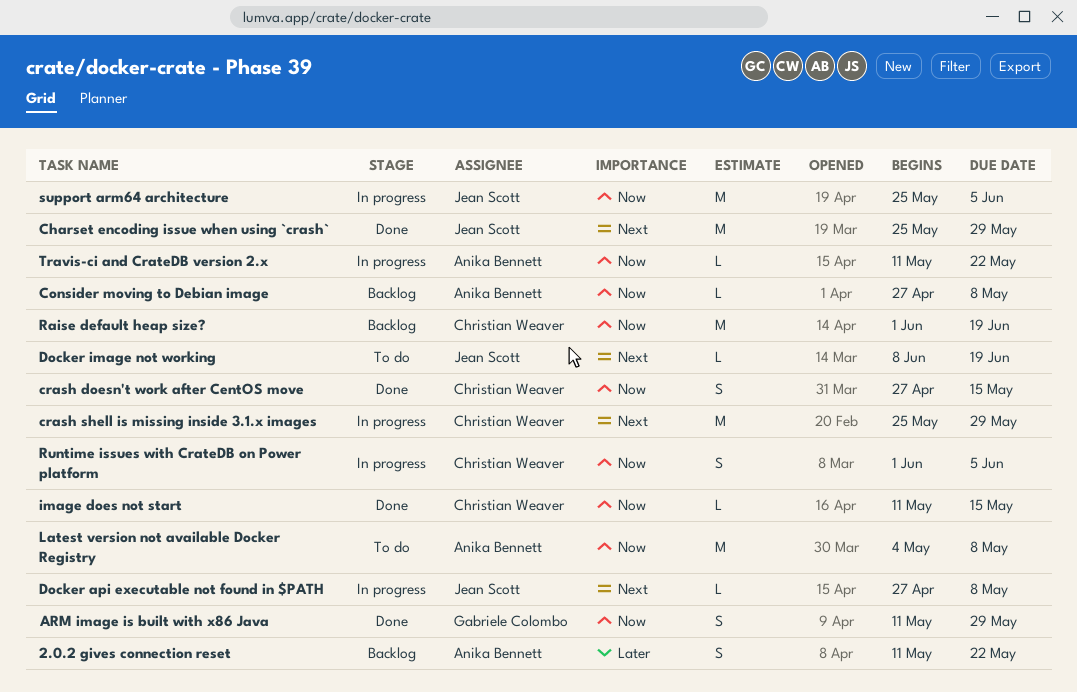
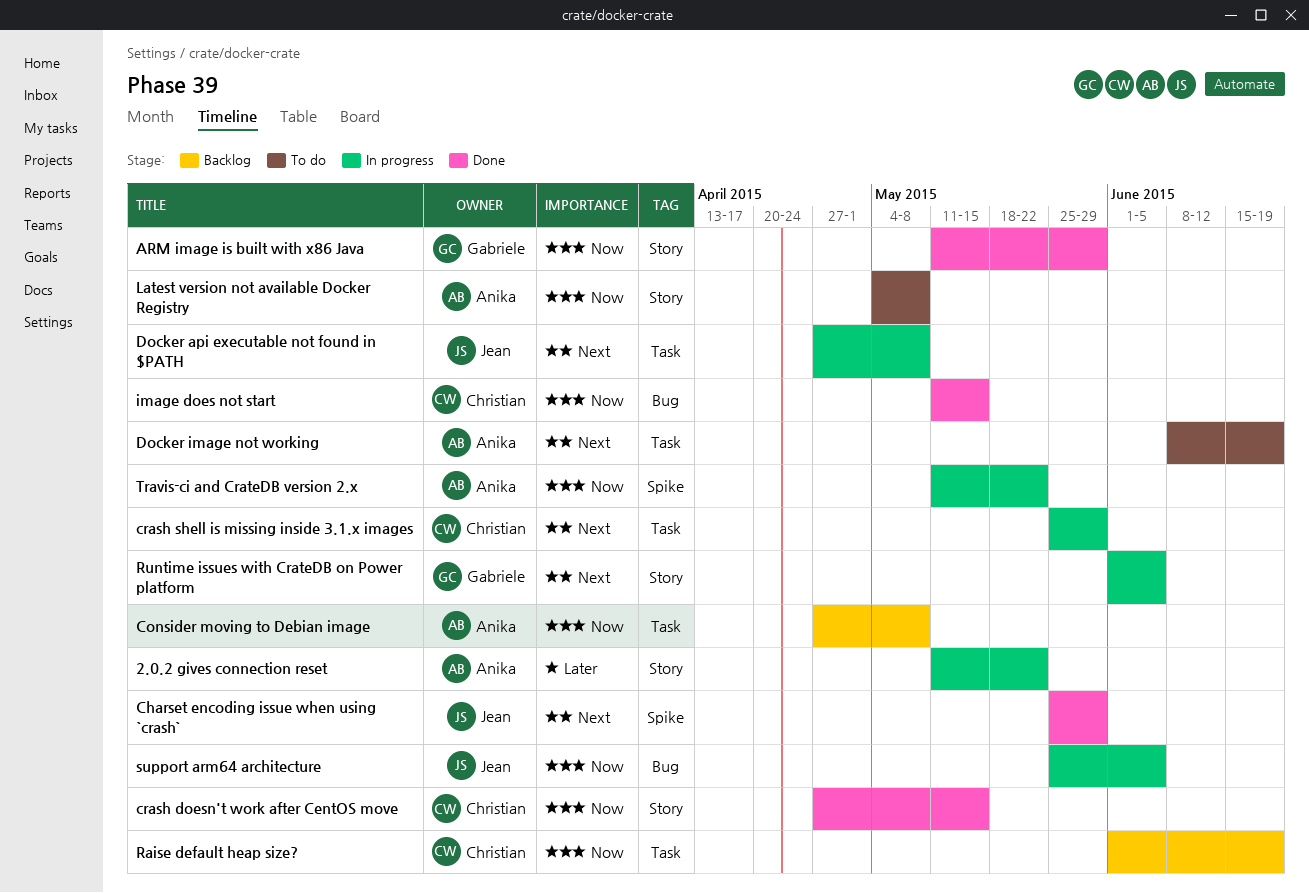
2.0.2 gives connection reset, status: Backlog -> In progress
Docker image not working, owner: Jean Scott -> Anika Bennett
Runtime issues with CrateDB on Power platform, owner: Christian Weaver -> Gabriele Colombo
Runtime issues with CrateDB on Power platform, priority: Now -> Next

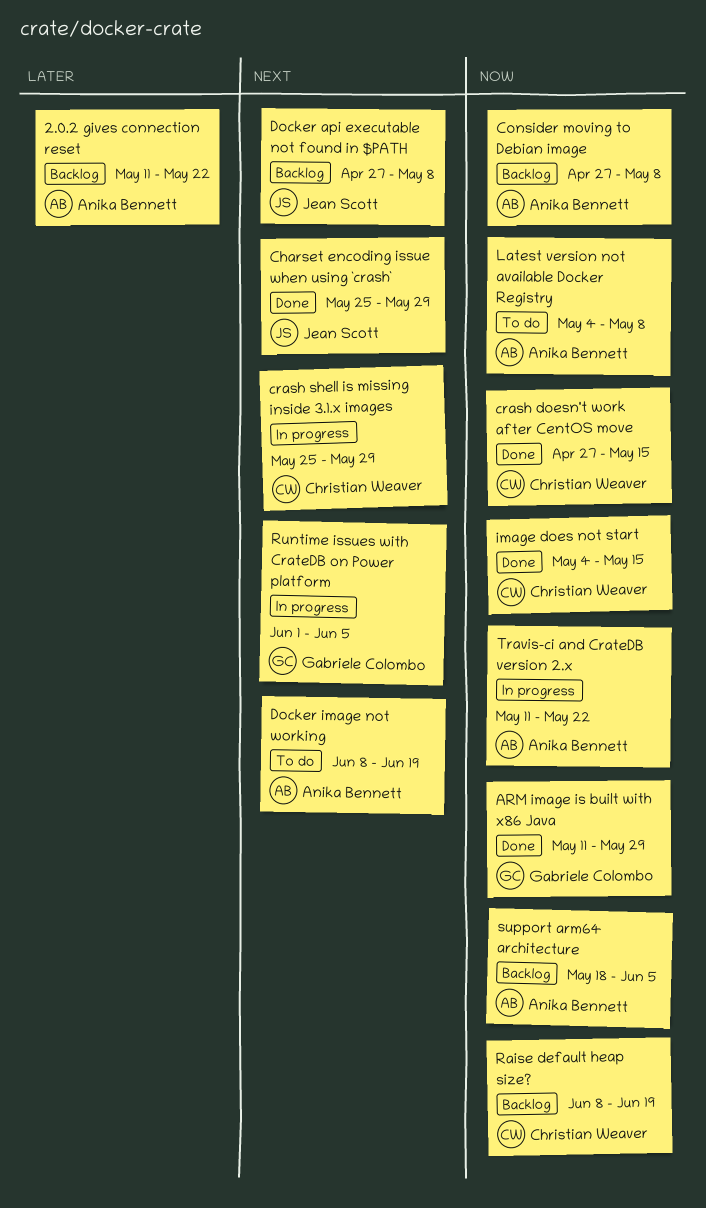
2.0.2 gives connection reset, status: In progress -> Backlog
Docker api executable not found in $PATH, status: In progress -> Backlog
image does not start, start: May 11 -> May 4
Raise default heap size?, start: Jun 1 -> Jun 8
support arm64 architecture, status: In progress -> Backlog
support arm64 architecture, owner: Jean Scott -> Anika Bennett
support arm64 architecture, start: May 25 -> May 18

